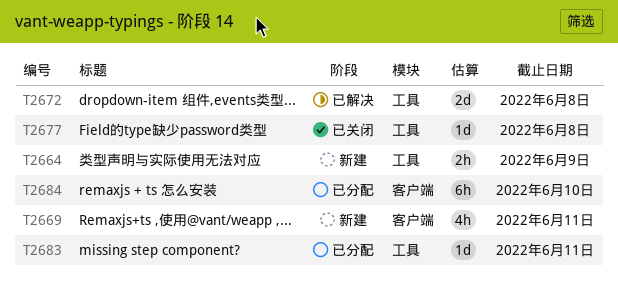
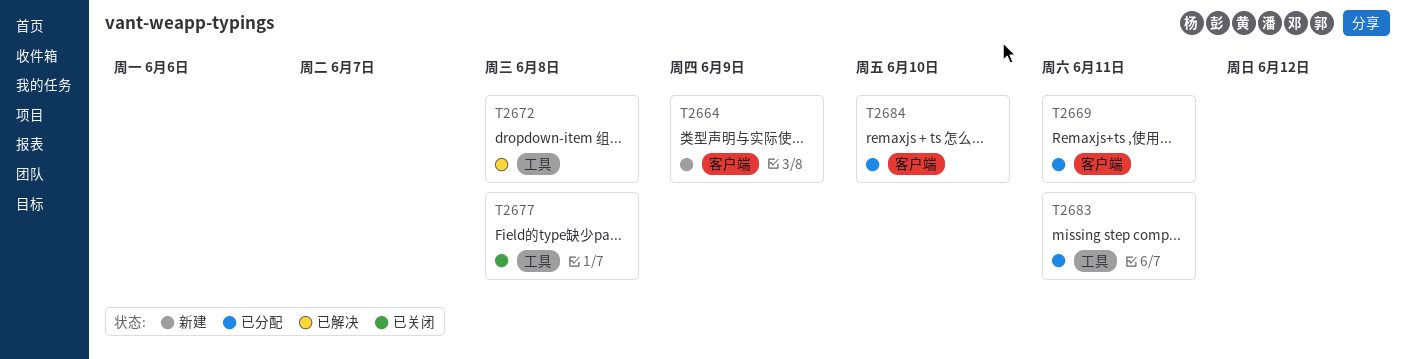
T2664, label: 工具 -> 客户端
T2669, status: 新建 -> 已分配

